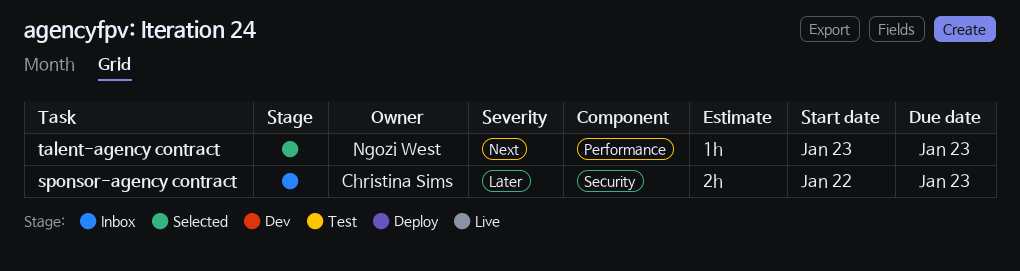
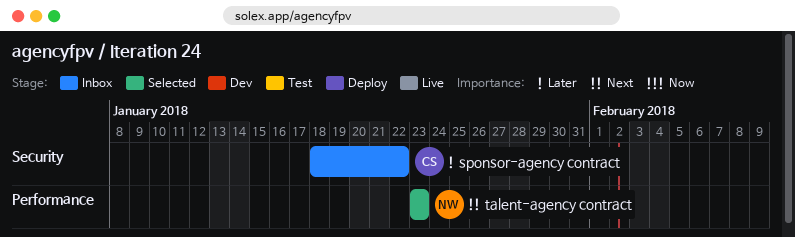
sponsor-agency contract, start: Jan 22 -> Jan 18
sponsor-agency contract, due: Jan 23 -> Jan 22

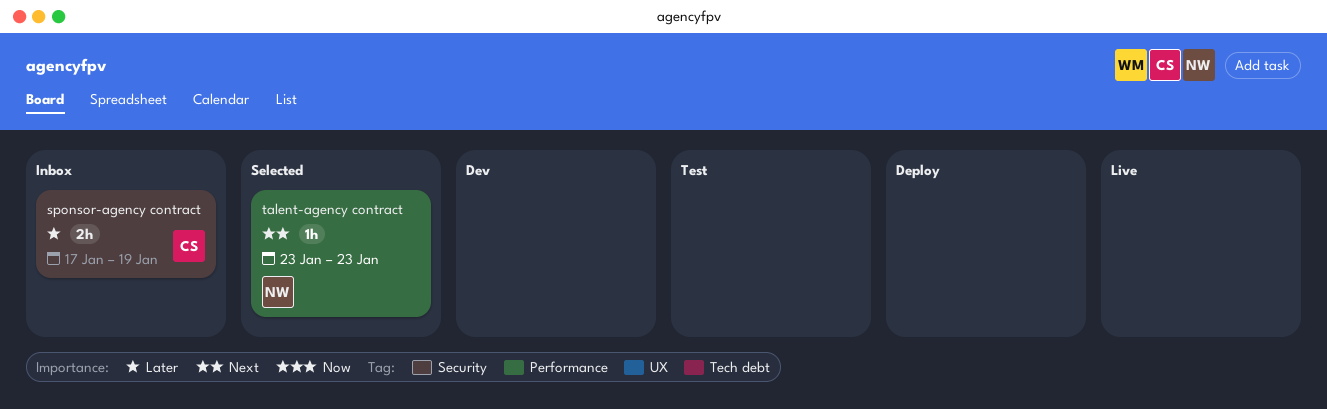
sponsor-agency contract, start: Jan 18 -> Jan 17
sponsor-agency contract, due: Jan 22 -> Jan 19

